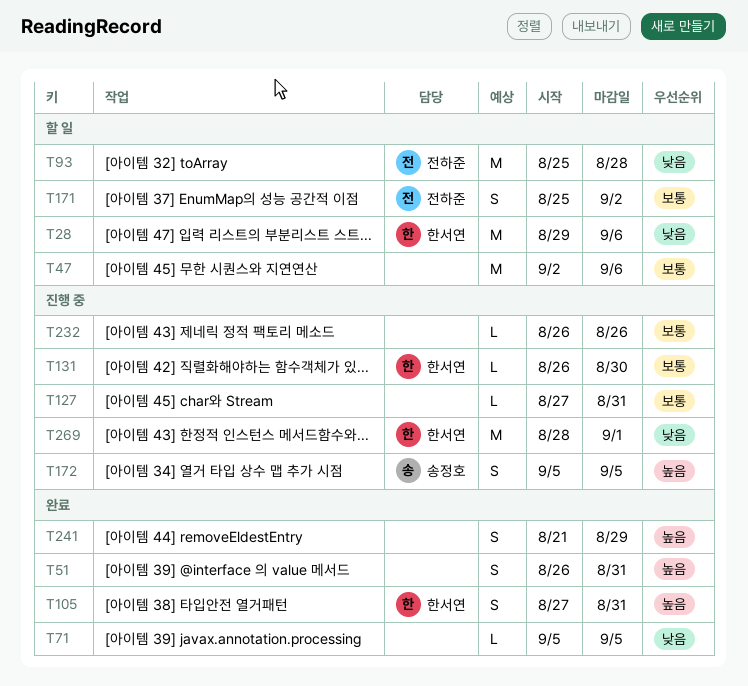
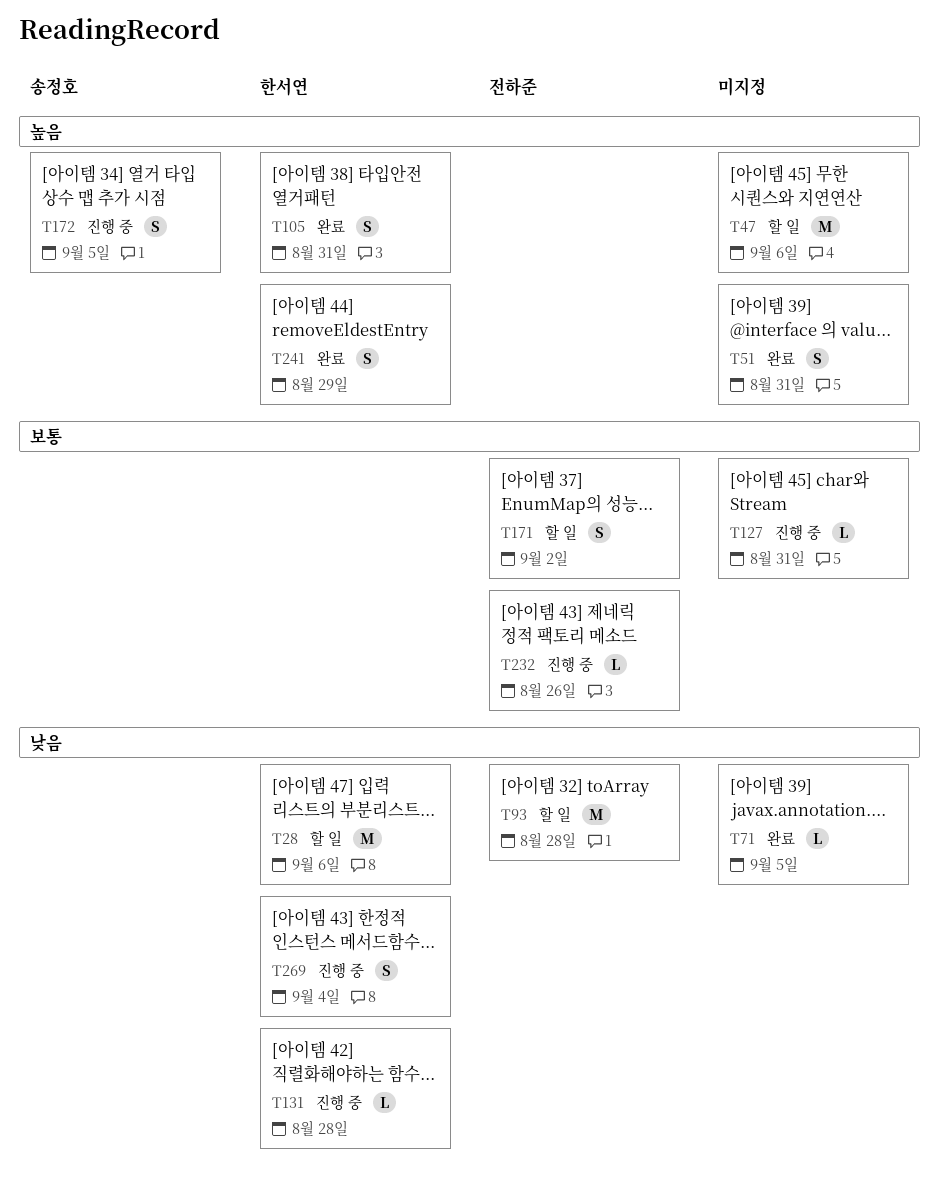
T47, priority: 보통 -> 높음
T131, priority: 보통 -> 낮음
T131, due: Aug 30 -> Aug 28
T232, owner: none -> 전하준
T241, owner: none -> 한서연
T269, estimate: M -> S
T269, due: Sep 1 -> Sep 4

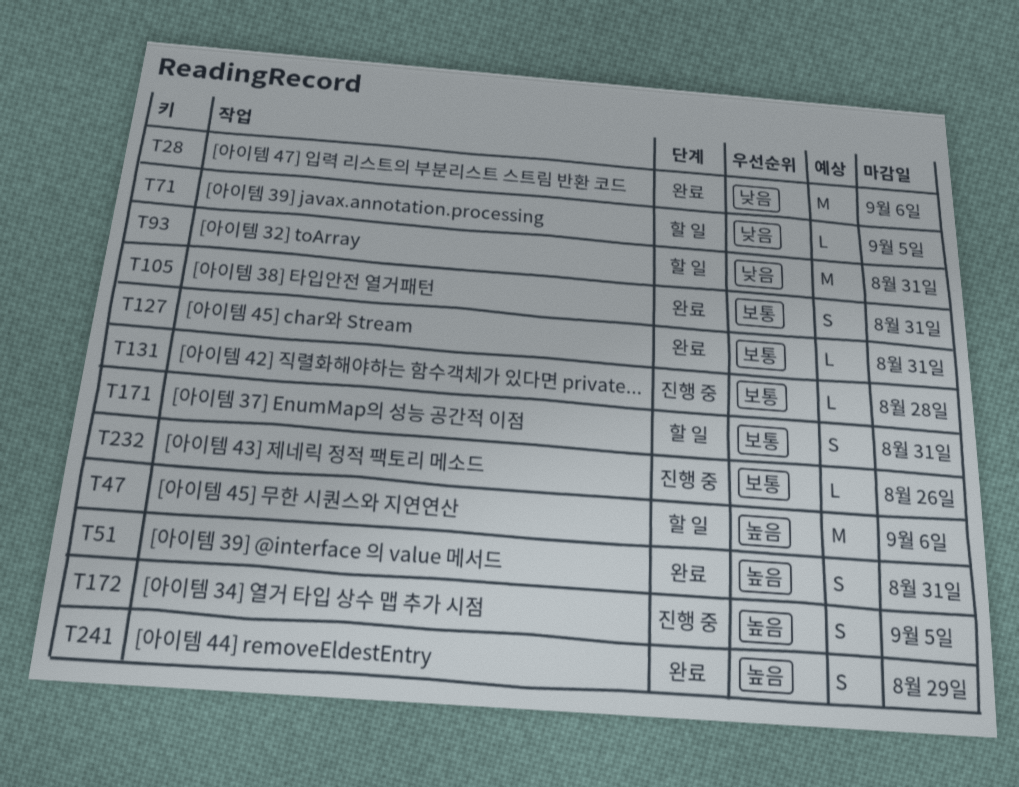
T28, status: 할 일 -> 완료
T71, status: 완료 -> 할 일
T93, due: Aug 28 -> Aug 31
T105, priority: 높음 -> 보통
T127, status: 진행 중 -> 완료
T131, priority: 낮음 -> 보통
T171, due: Sep 2 -> Aug 31
T269: present -> none

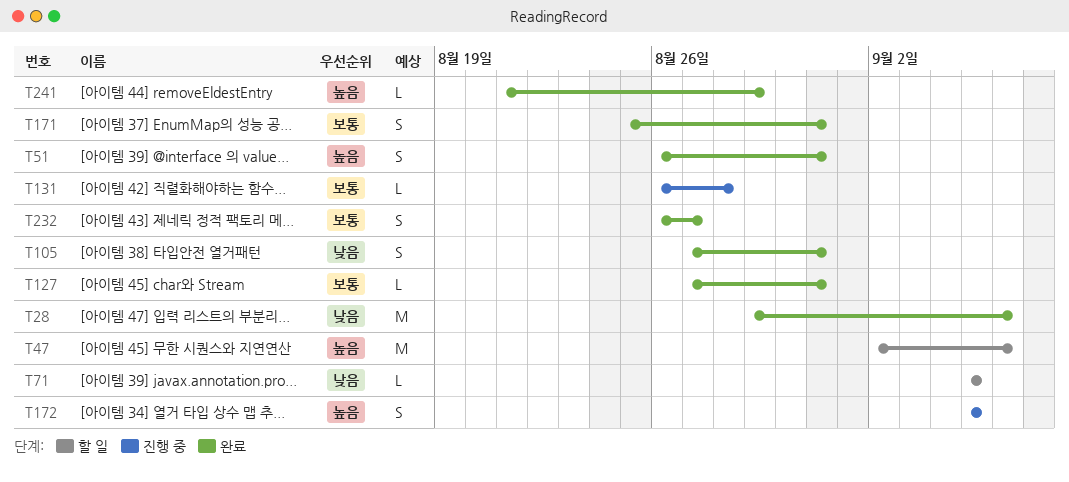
T93: present -> none
T105, priority: 보통 -> 낮음
T171, status: 할 일 -> 완료
T232, status: 진행 중 -> 완료
T232, estimate: L -> S
T232, due: Aug 26 -> Aug 27
T241, estimate: S -> L

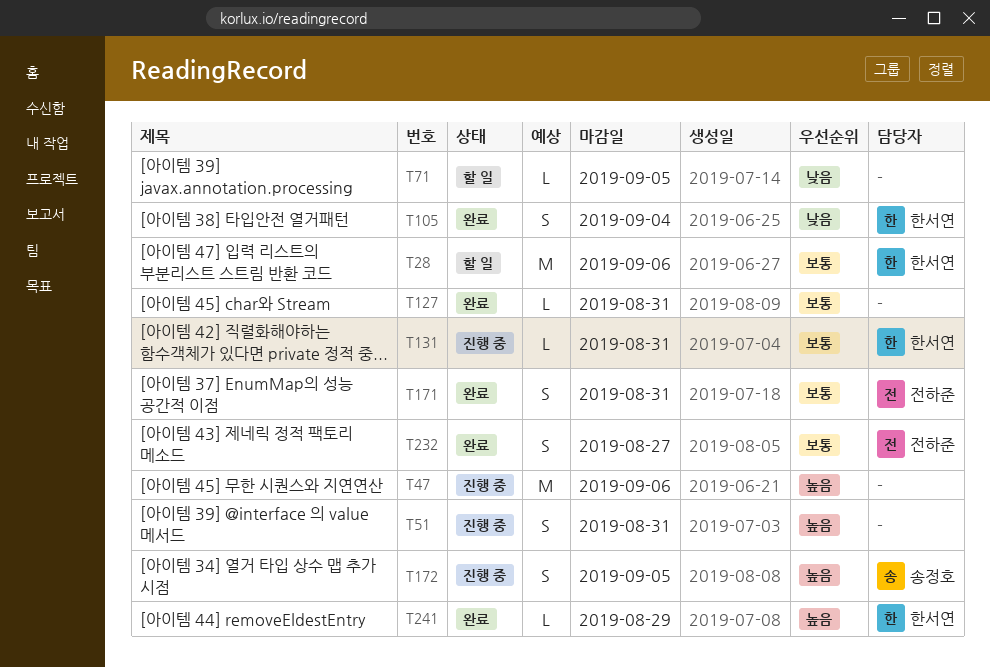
T28, status: 완료 -> 할 일
T28, priority: 낮음 -> 보통
T47, status: 할 일 -> 진행 중
T51, status: 완료 -> 진행 중
T105, due: Aug 31 -> Sep 4
T131, due: Aug 28 -> Aug 31

